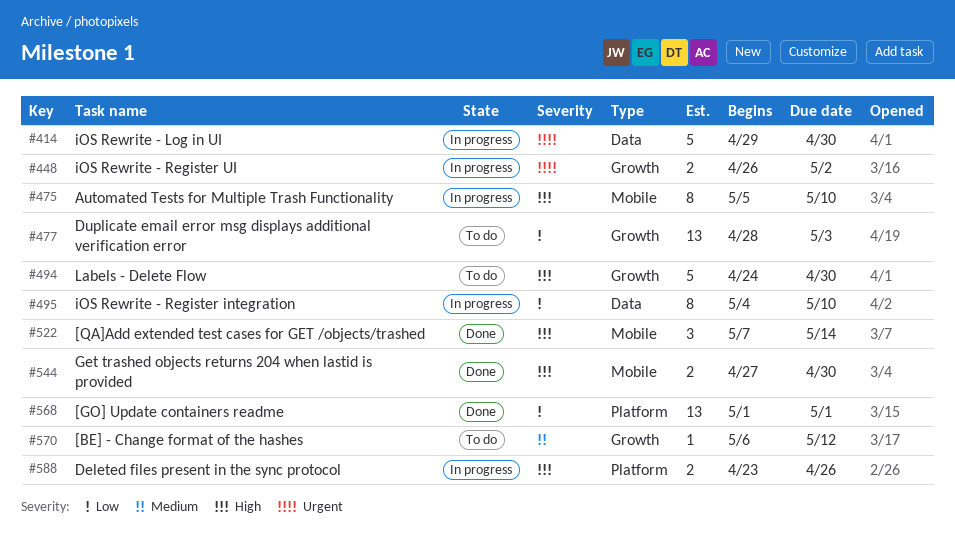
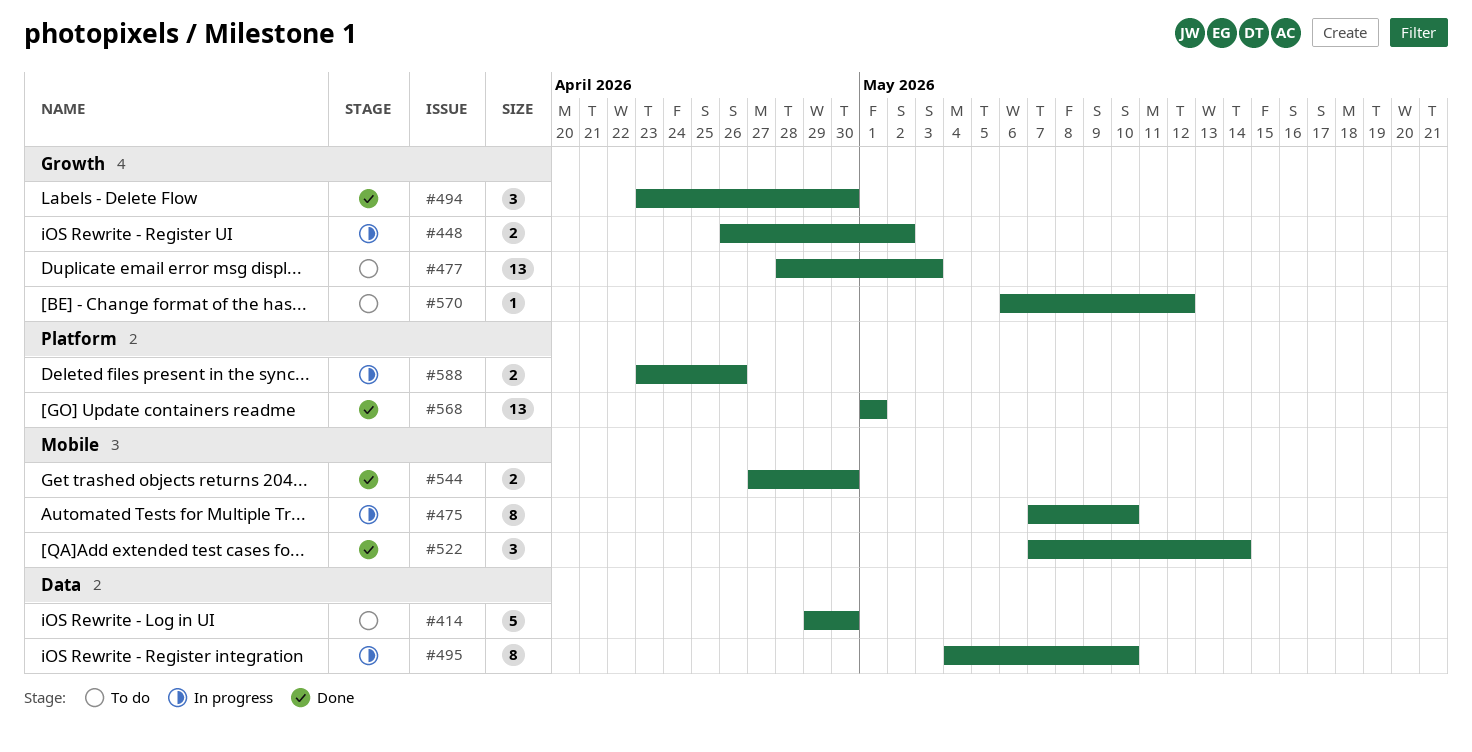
#414, status: In progress -> To do
#475, start: May 5 -> May 7
#494, status: To do -> Done
#494, estimate: 5 -> 3
#494, start: Apr 24 -> Apr 23

